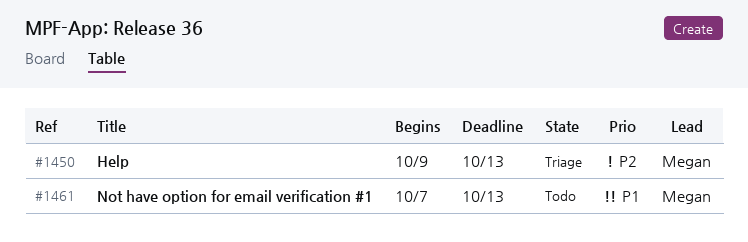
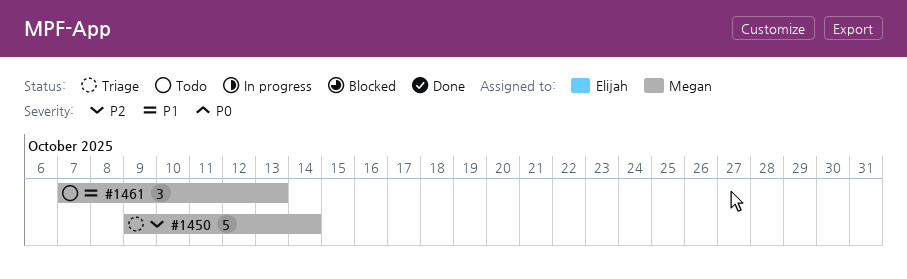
#1450, due: Oct 13 -> Oct 14

